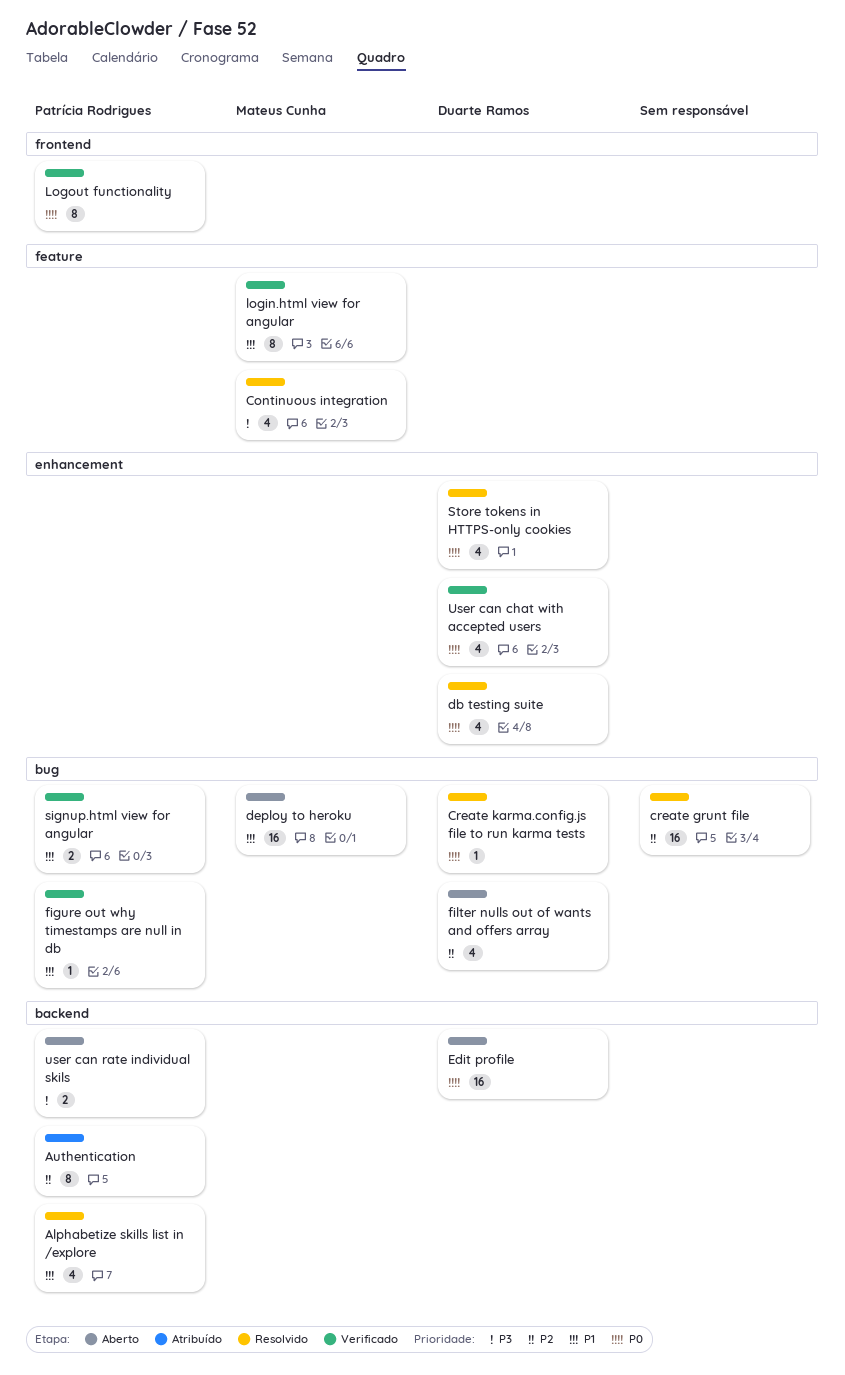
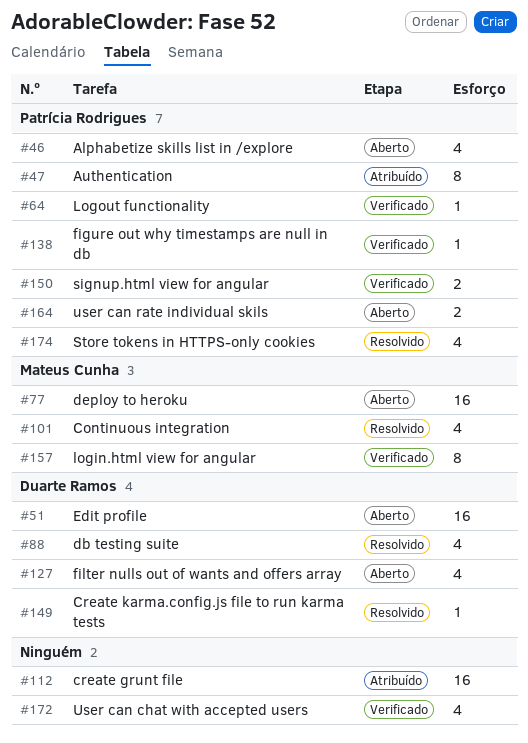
Alphabetize skills list in /explore, status: Resolvido -> Aberto
create grunt file, status: Resolvido -> Atribuído
Logout functionality, estimate: 8 -> 1
Store tokens in HTTPS-only cookies, owner: Duarte Ramos -> Patrícia Rodrigues
User can chat with accepted users, owner: Duarte Ramos -> none

